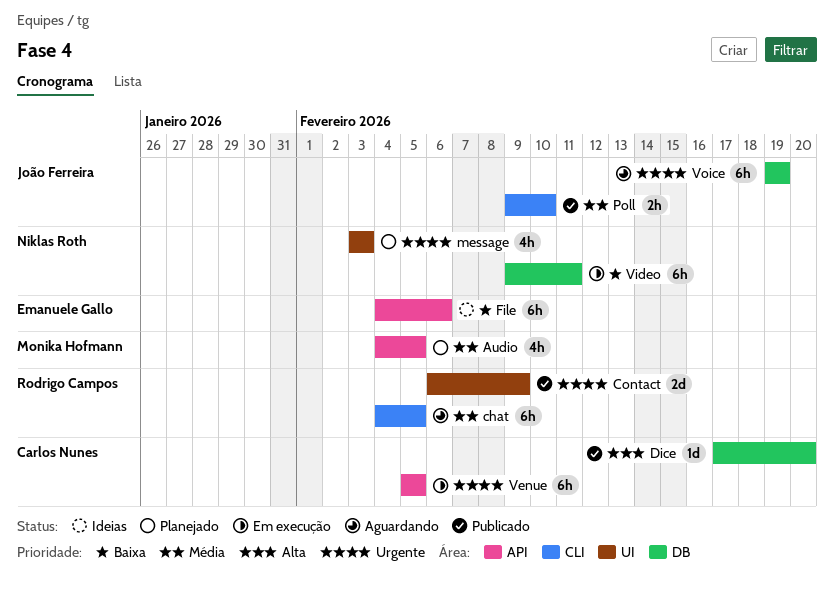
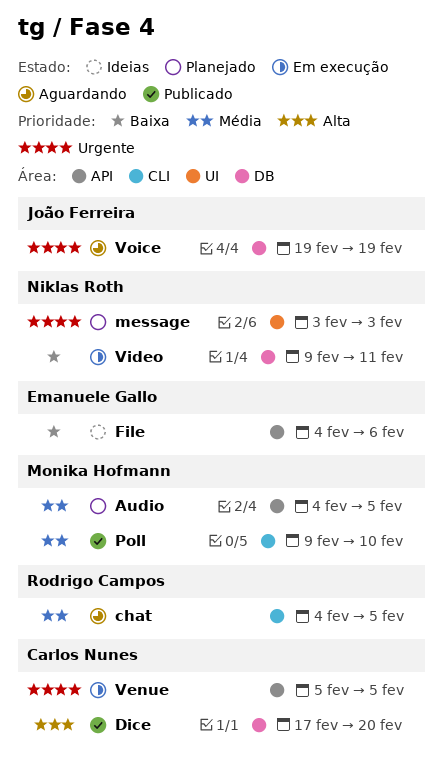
Contact: present -> none
Poll, owner: João Ferreira -> Monika Hofmann

